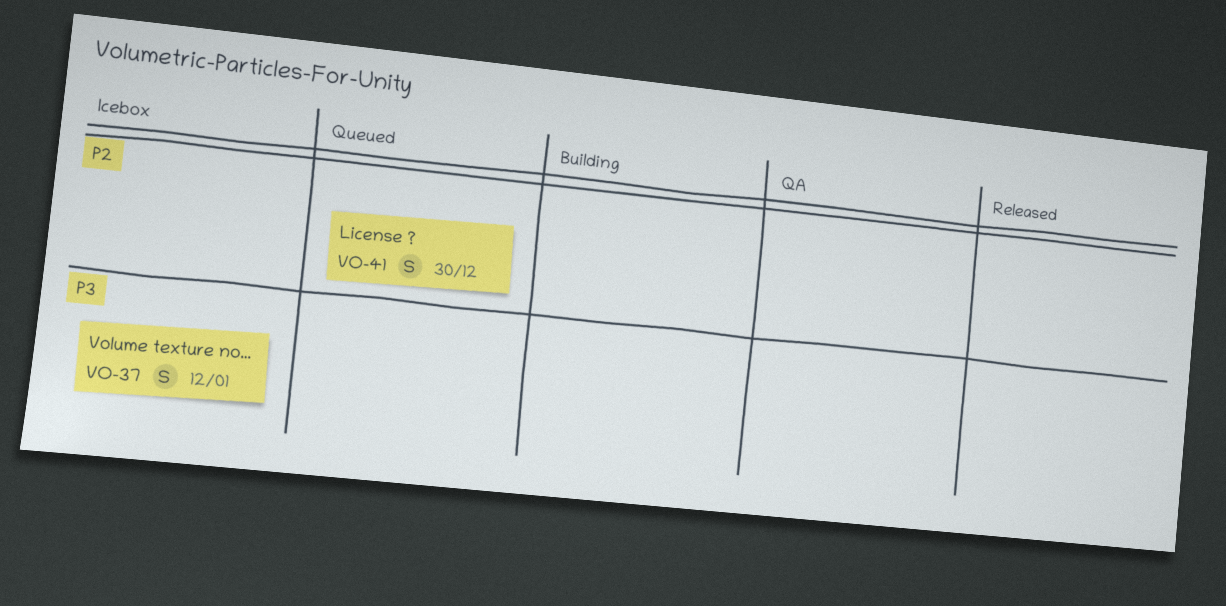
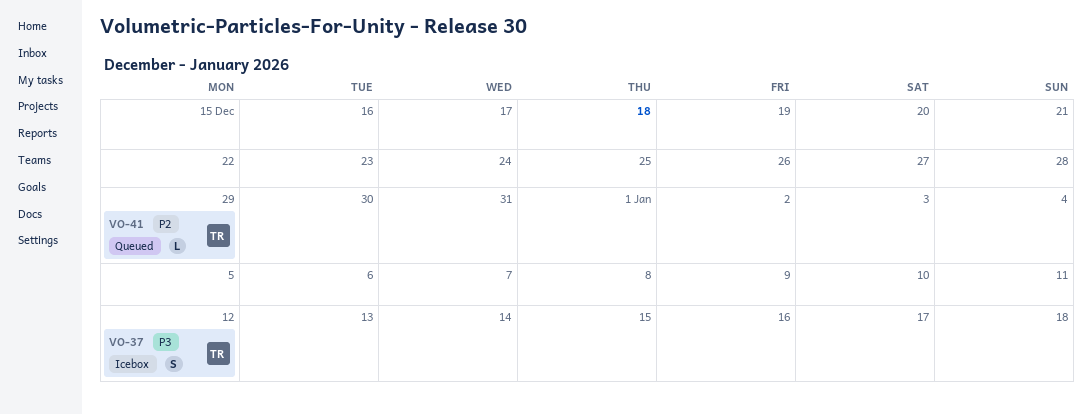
VO-41, estimate: S -> L
VO-41, due: Dec 30 -> Dec 29

